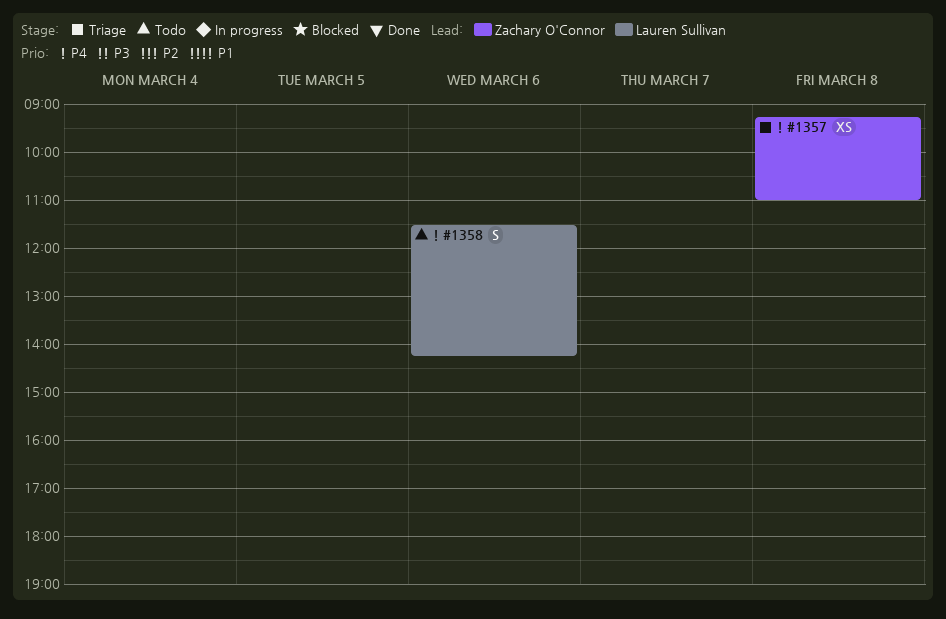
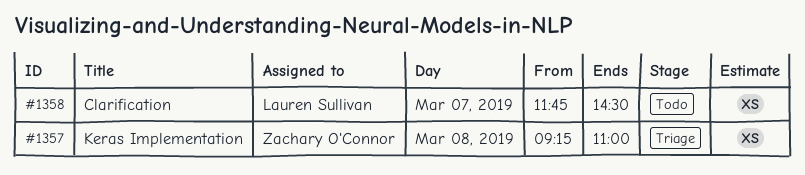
#1358, estimate: S -> XS
#1358, day: Mar 6 -> Mar 7
#1358, begins: 11:30 -> 11:45
#1358, ends: 14:15 -> 14:30

